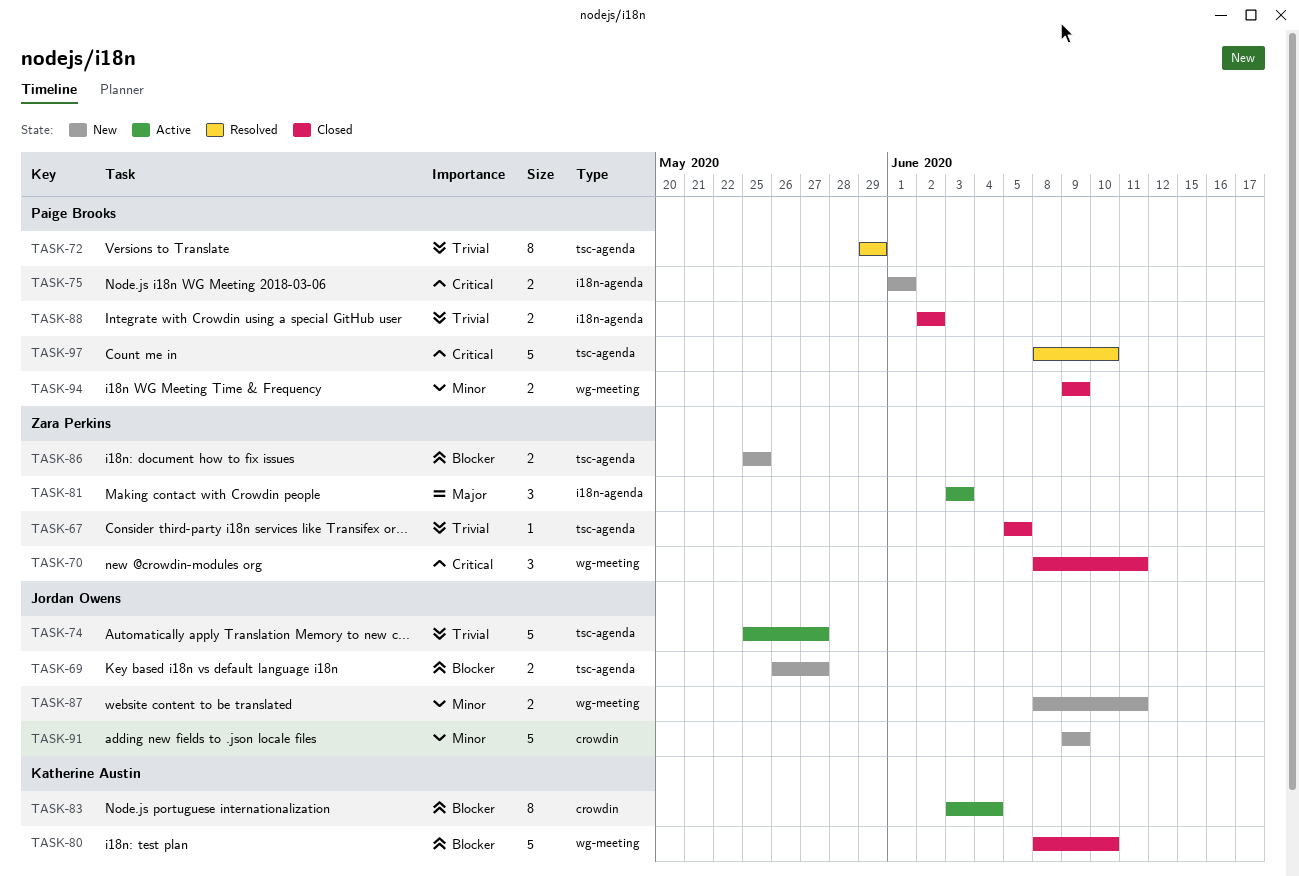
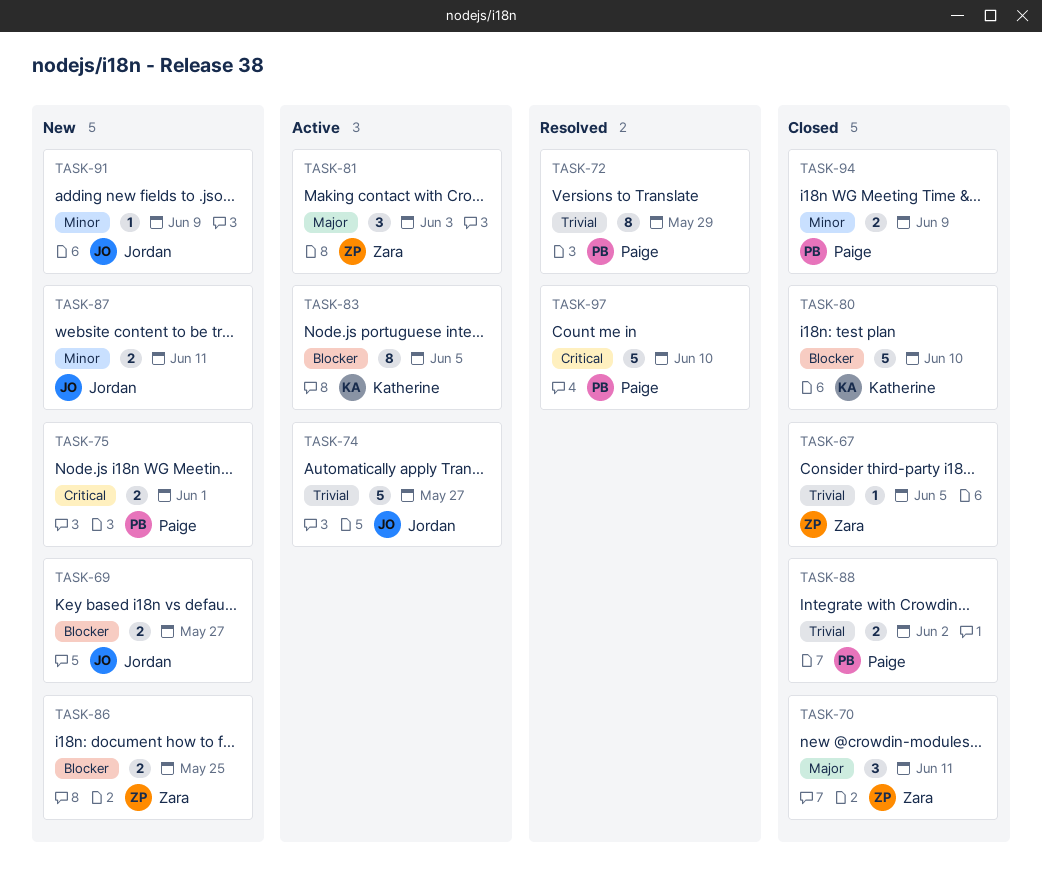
TASK-70, priority: Critical -> Major
TASK-83, due: Jun 4 -> Jun 5
TASK-91, estimate: 5 -> 1

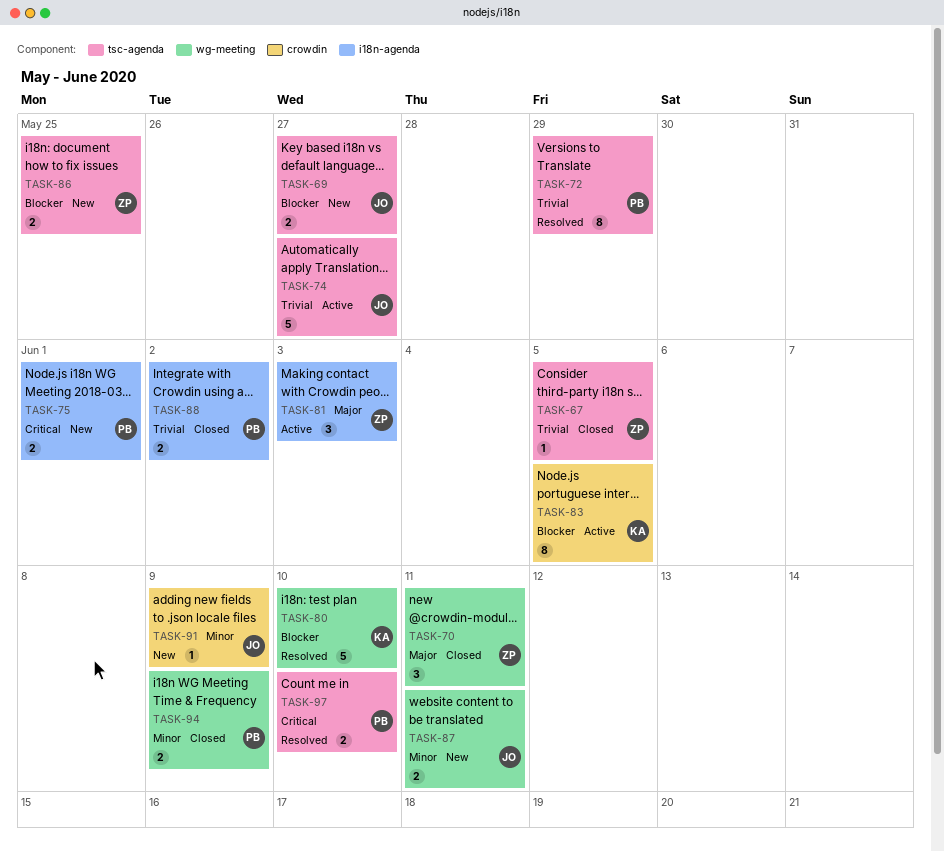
TASK-80, status: Closed -> Resolved
TASK-97, estimate: 5 -> 2

